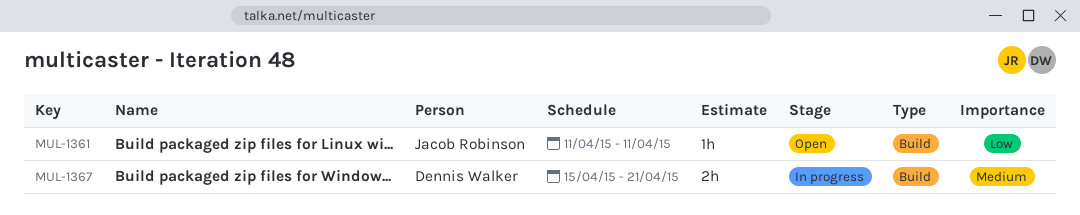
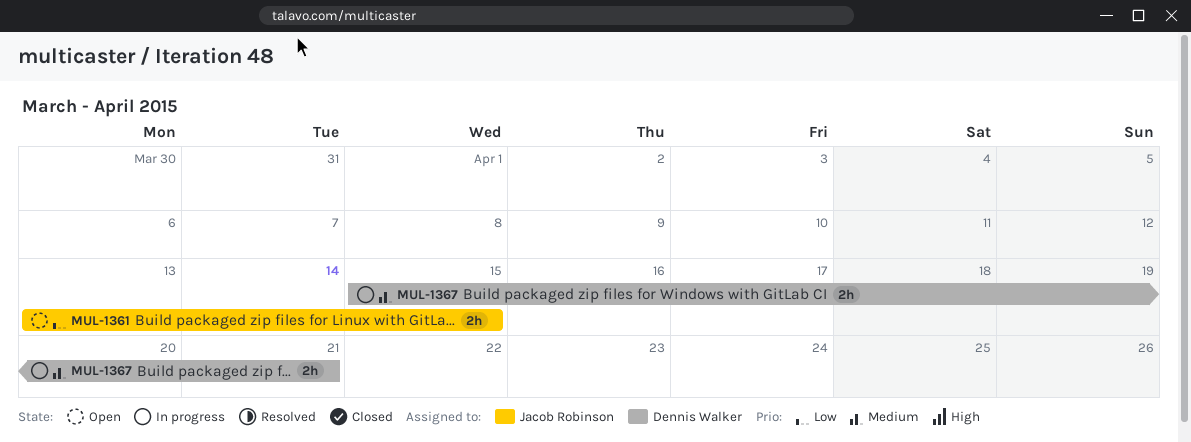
MUL-1361, estimate: 1h -> 2h
MUL-1361, start: Apr 11 -> Apr 13
MUL-1361, due: Apr 11 -> Apr 15

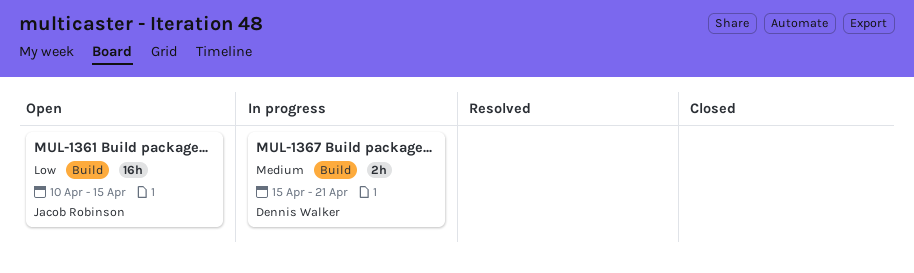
MUL-1361, estimate: 2h -> 16h
MUL-1361, start: Apr 13 -> Apr 10

